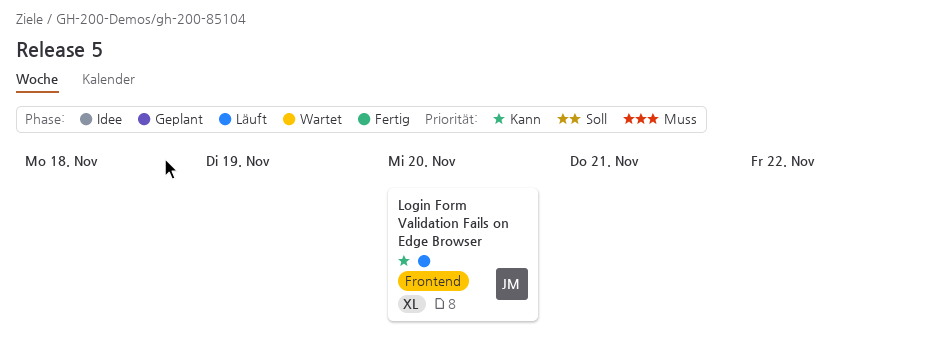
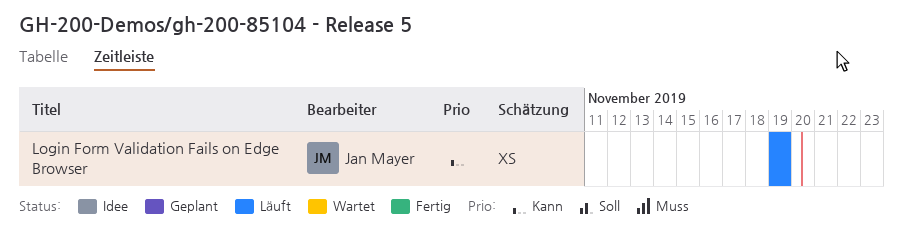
Login Form Validation Fails on Edge Browser, estimate: XL -> XS
Login Form Validation Fails on Edge Browser, due: Nov 20 -> Nov 19

